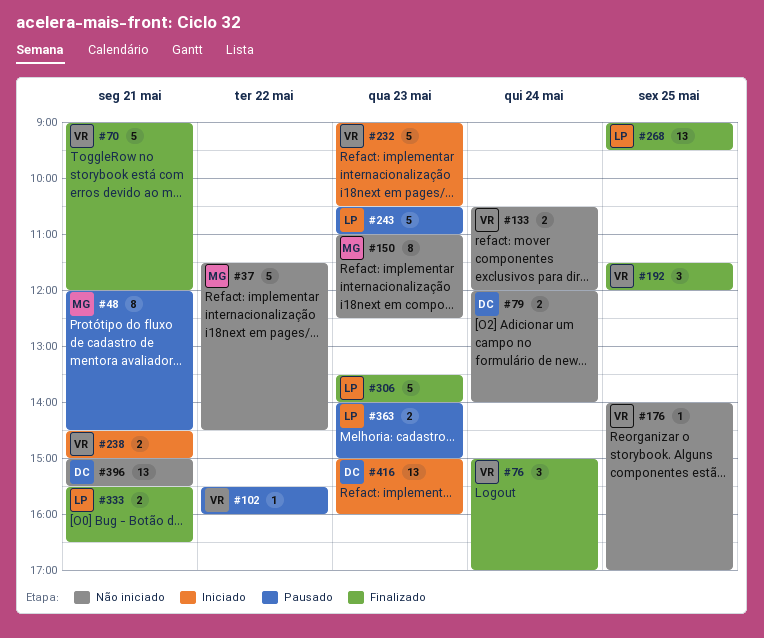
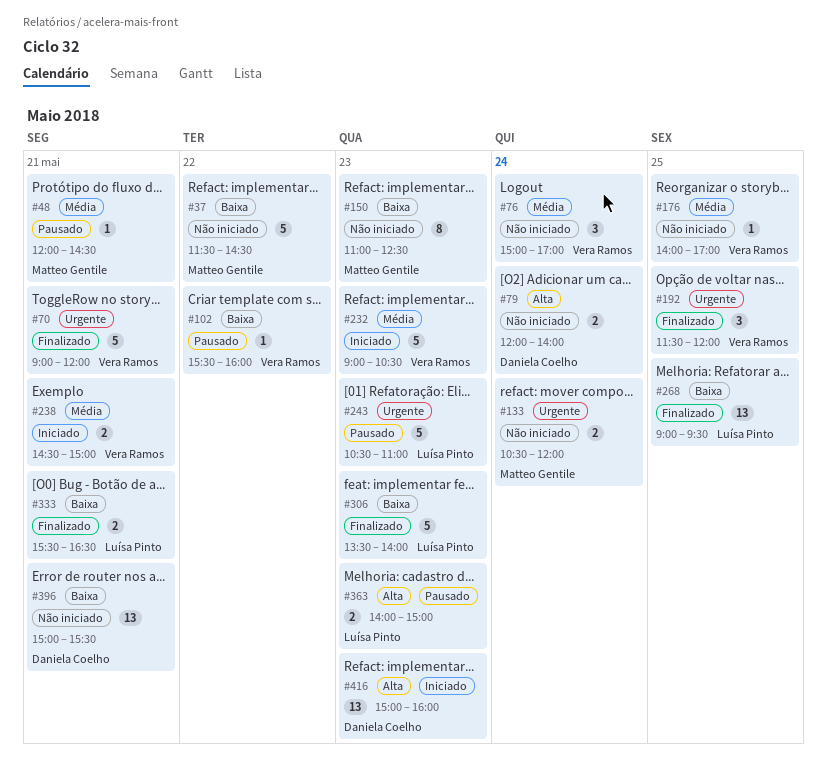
#48, estimate: 8 -> 1
#76, status: Finalizado -> Não iniciado
#133, owner: Vera Ramos -> Matteo Gentile

